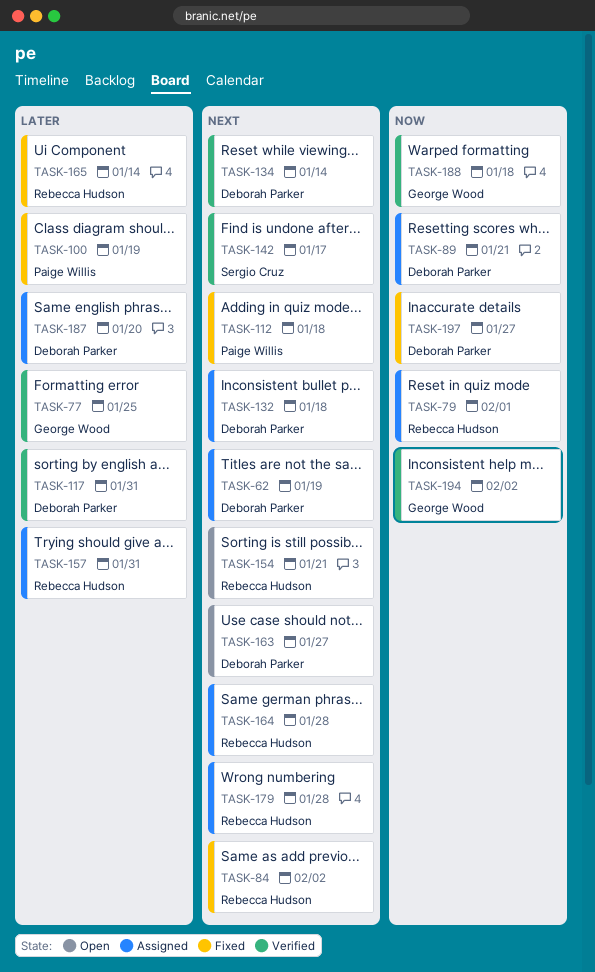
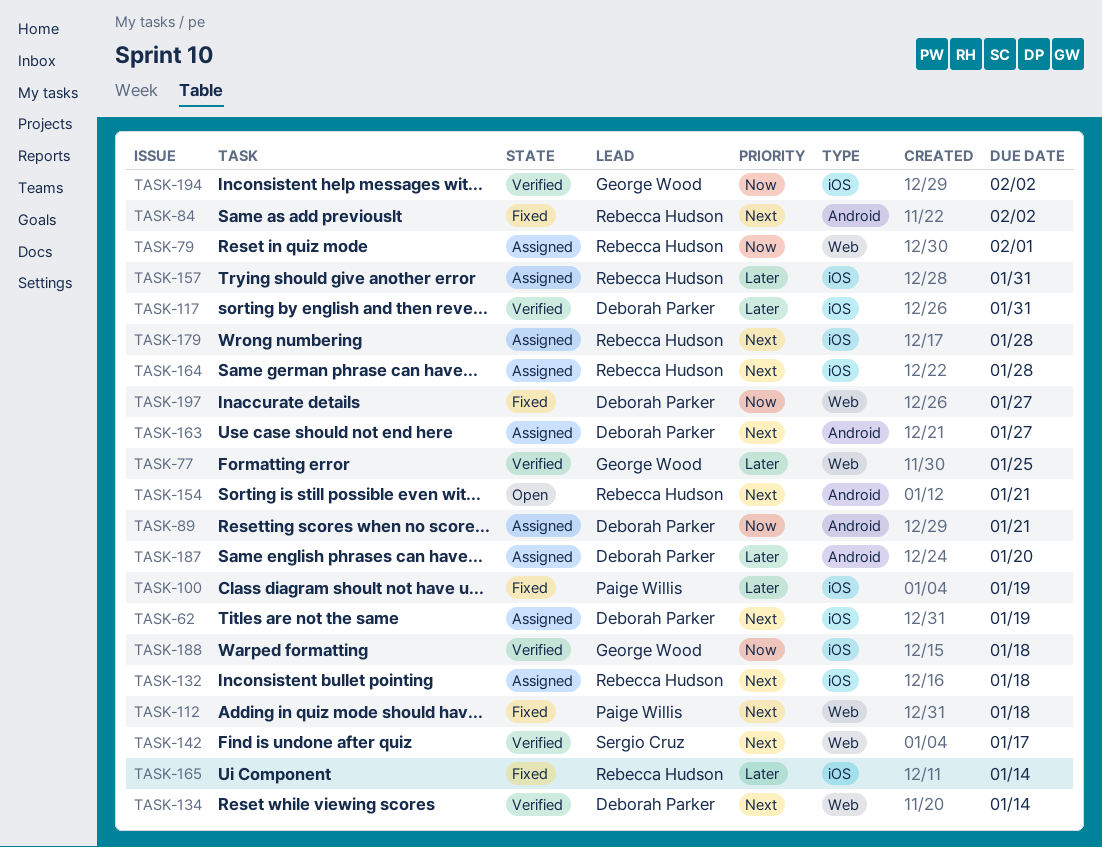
TASK-132, owner: Deborah Parker -> Rebecca Hudson
TASK-163, status: Open -> Assigned

